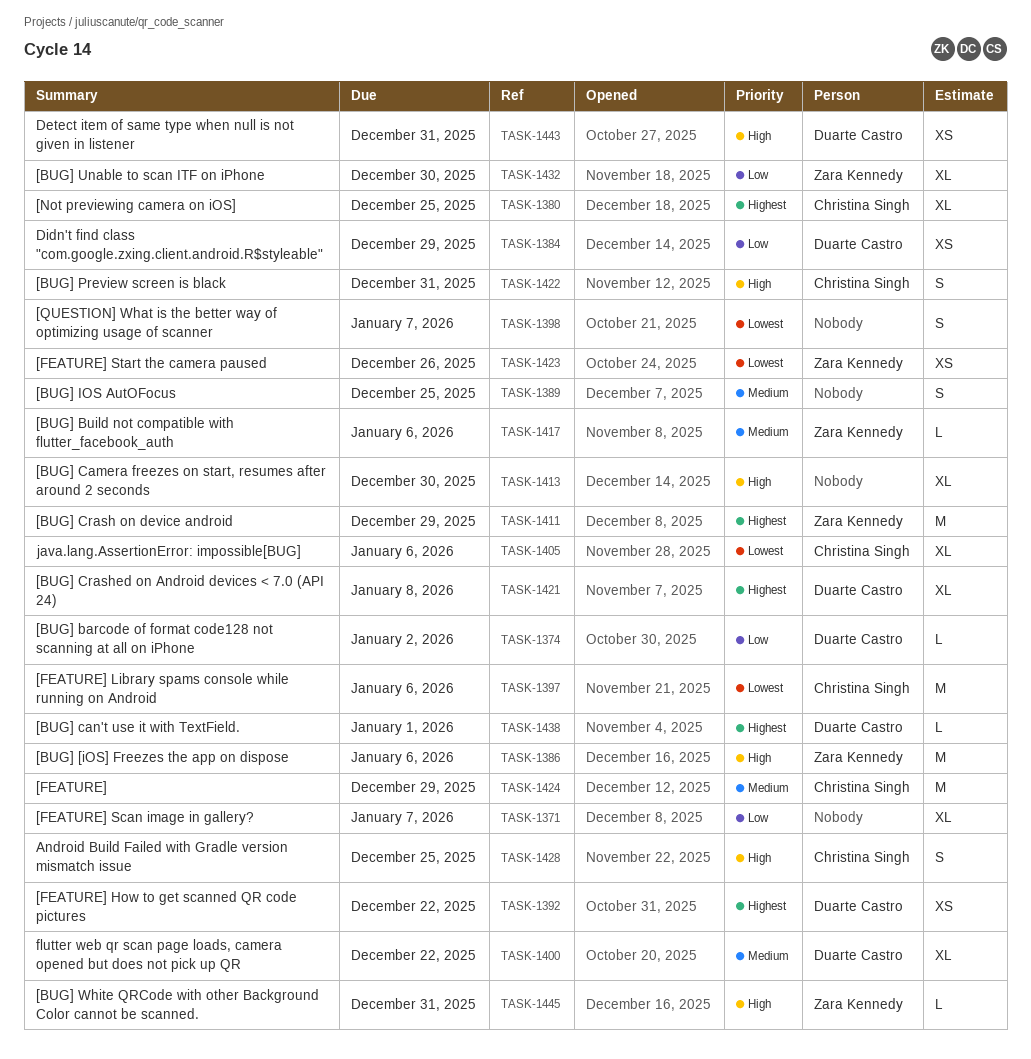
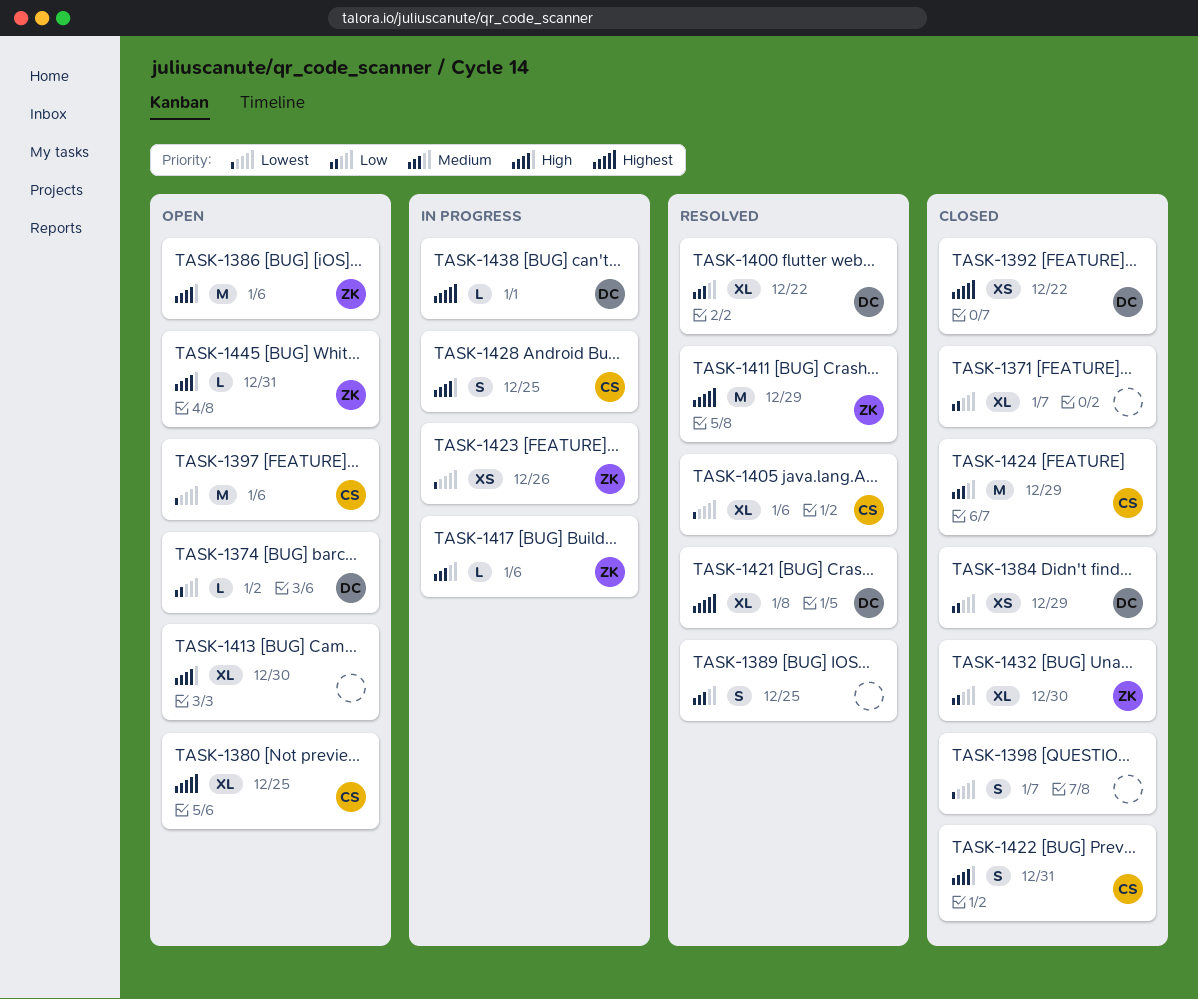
TASK-1443: present -> none

